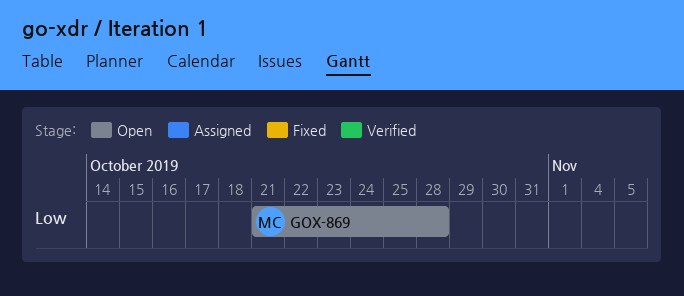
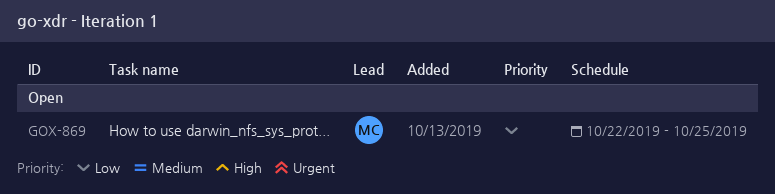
GOX-869, start: Oct 21 -> Oct 22
GOX-869, due: Oct 28 -> Oct 25

